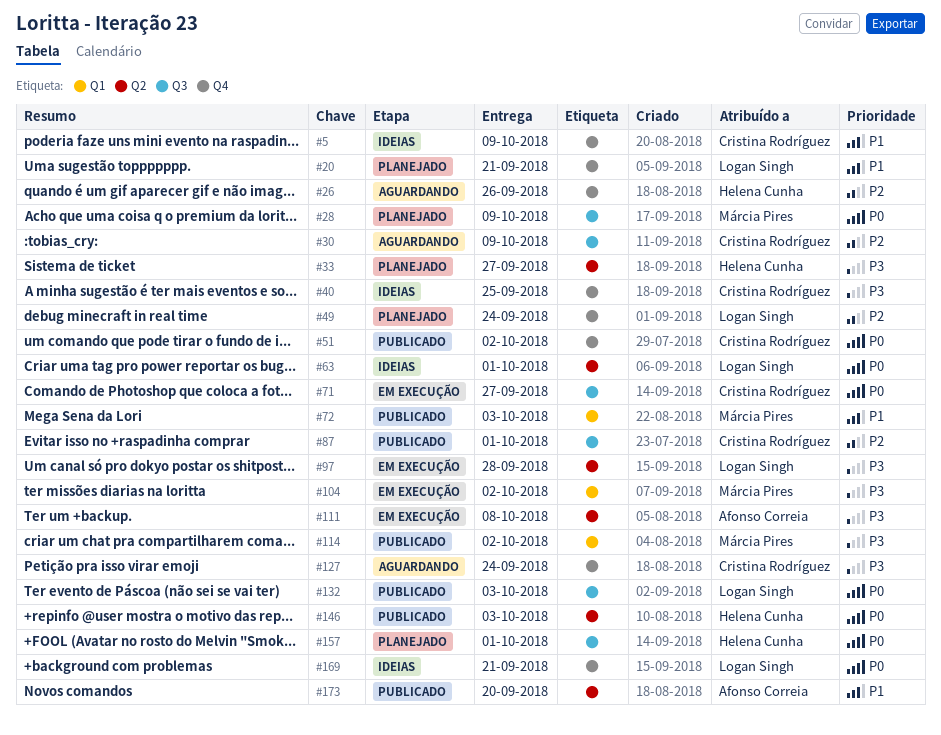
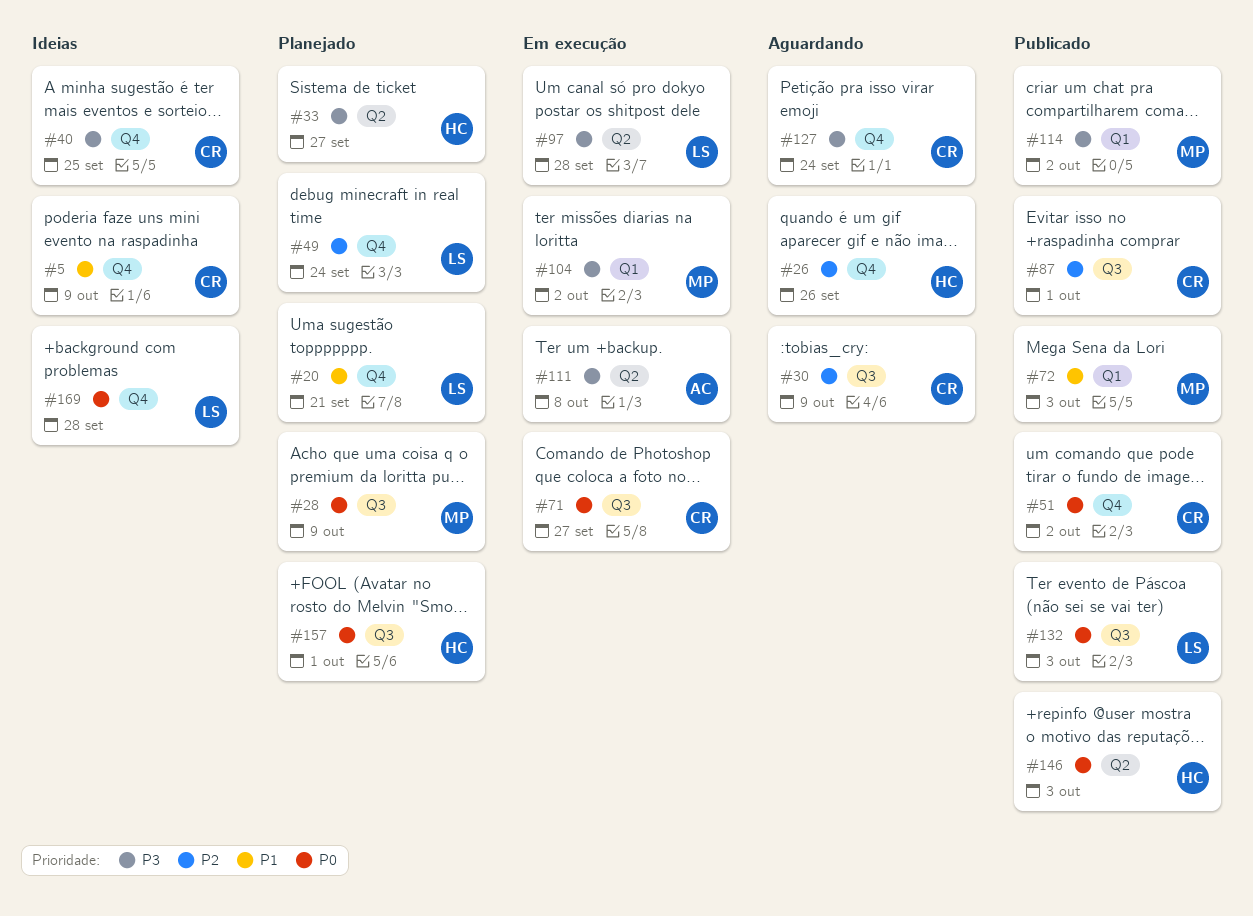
#63: present -> none
#169, due: Sep 21 -> Sep 28
#173: present -> none

